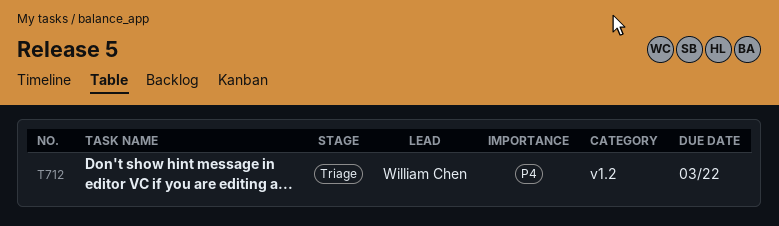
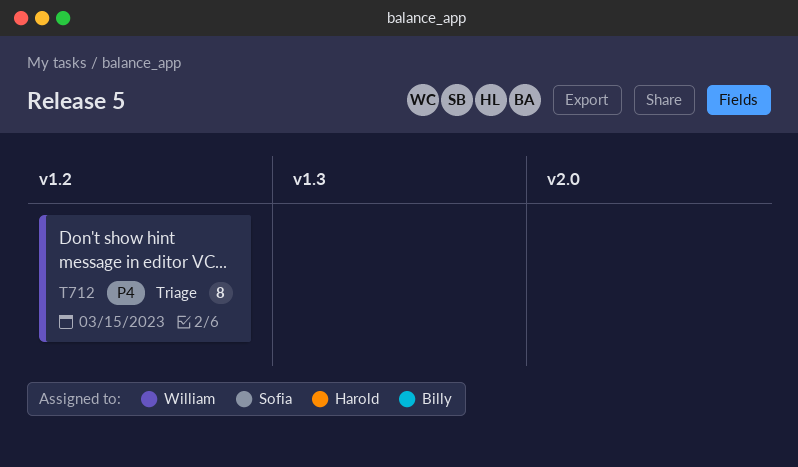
T712, due: Mar 22 -> Mar 15

